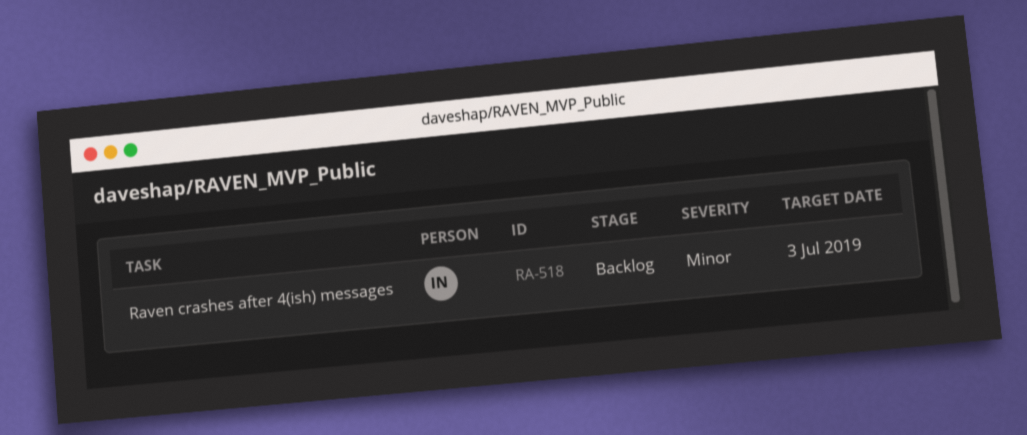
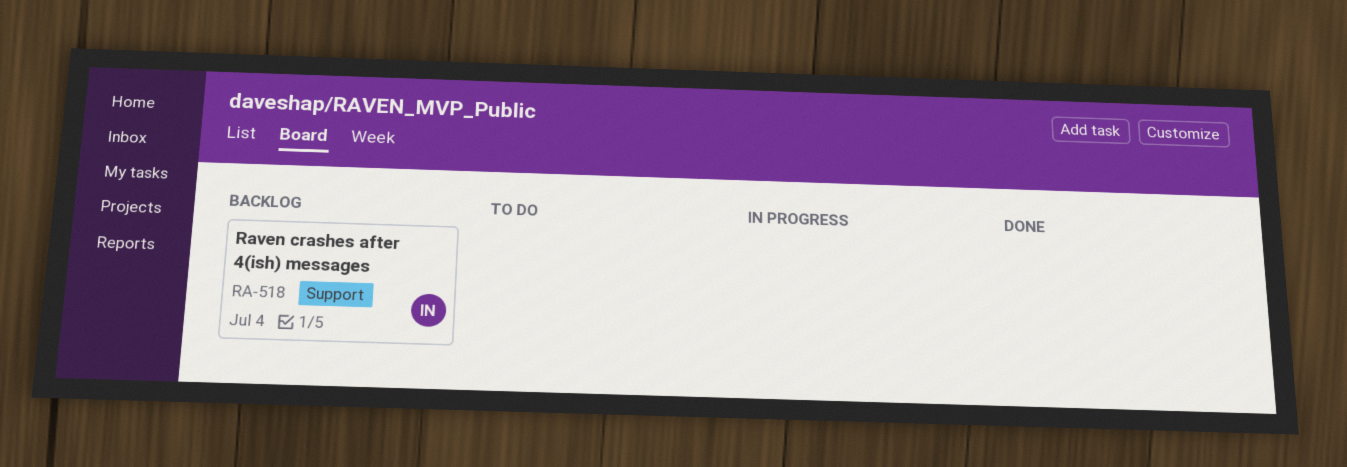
RA-518, due: Jul 3 -> Jul 4

